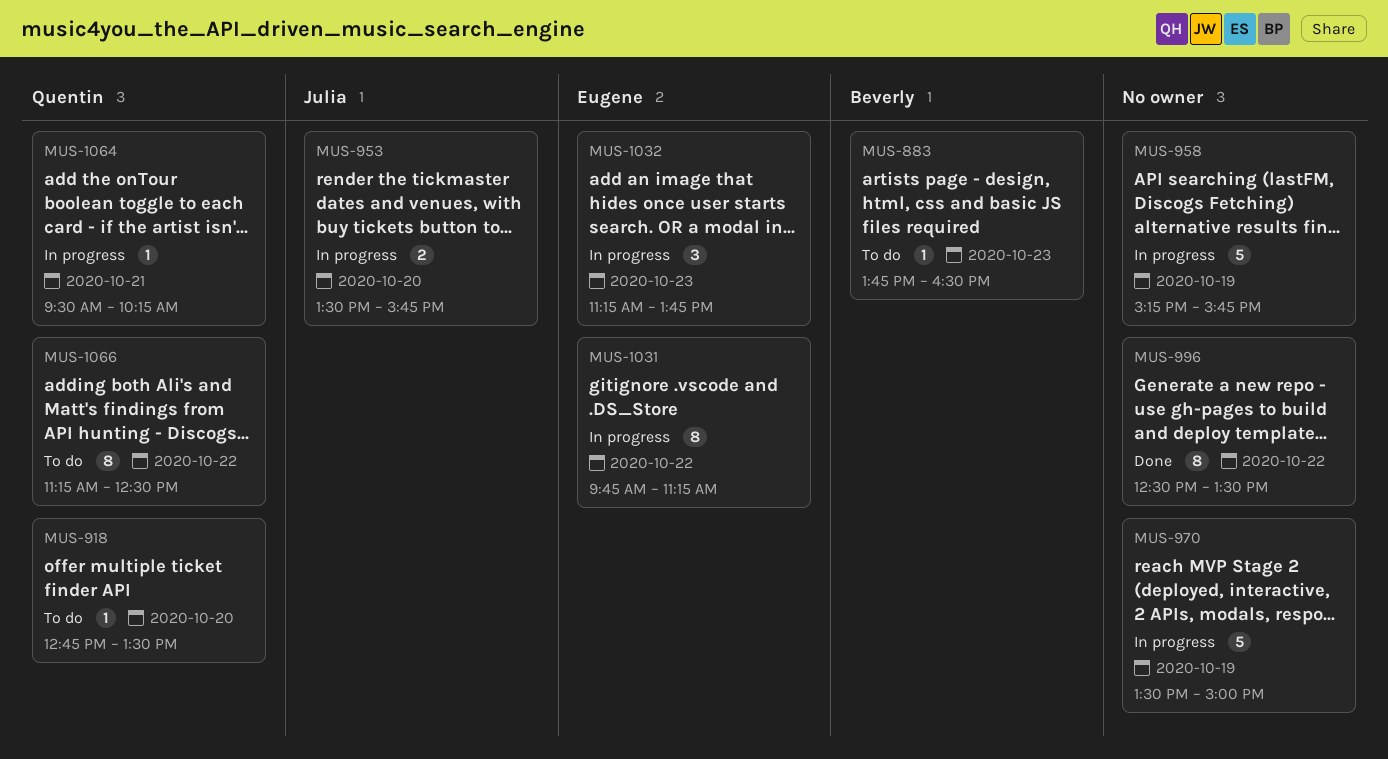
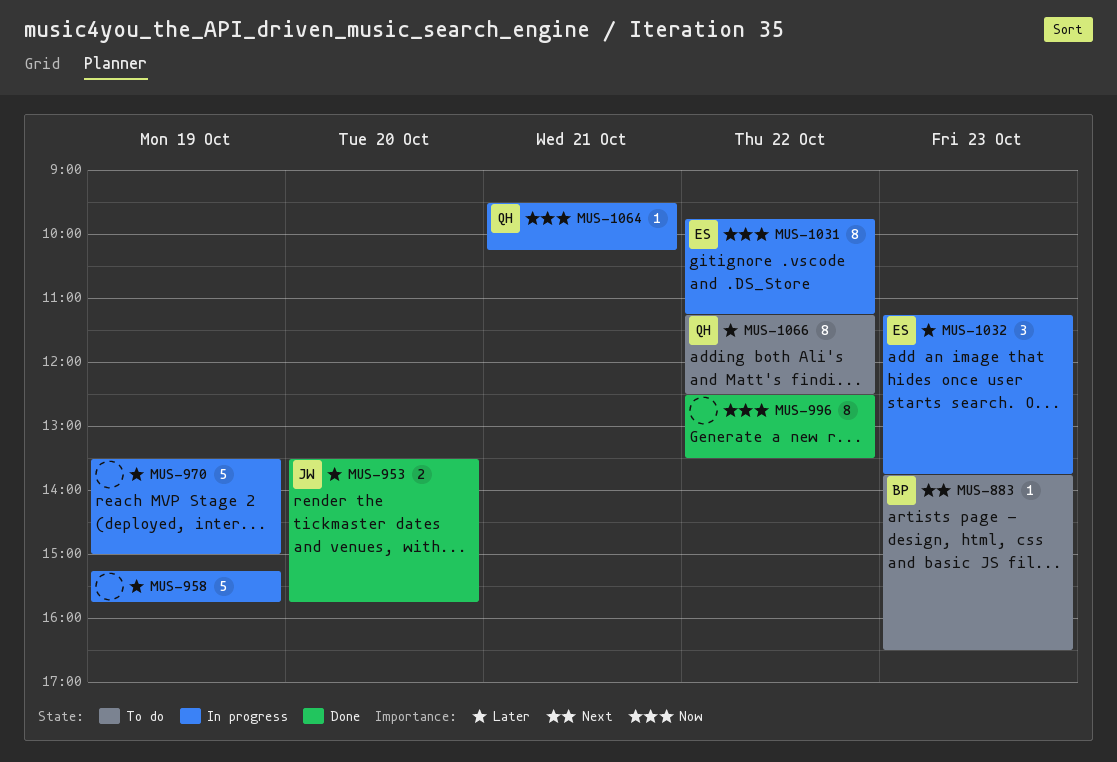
MUS-918: present -> none
MUS-953, status: In progress -> Done

